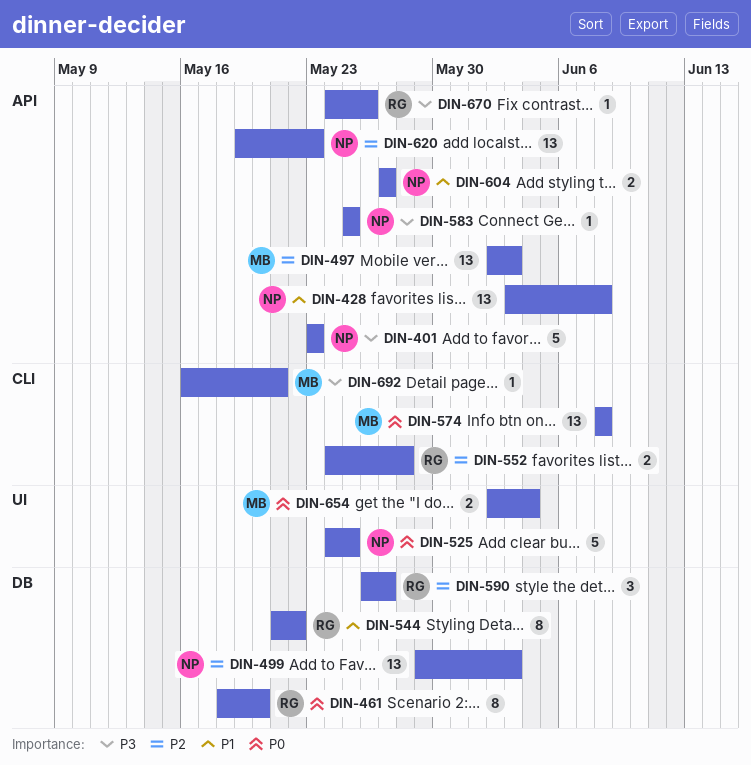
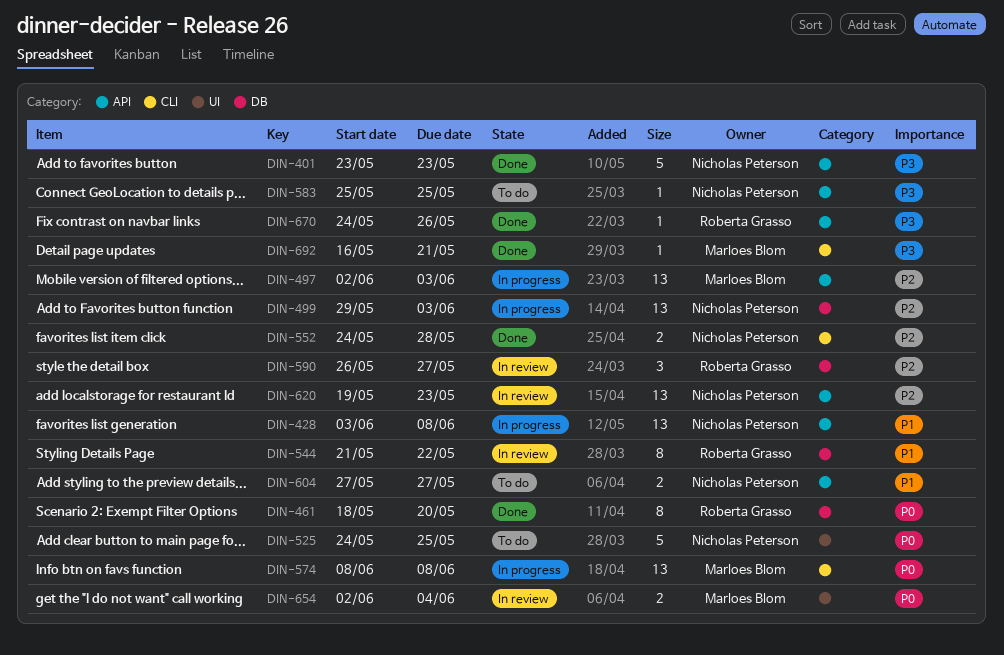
DIN-552, owner: Roberta Grasso -> Nicholas Peterson

